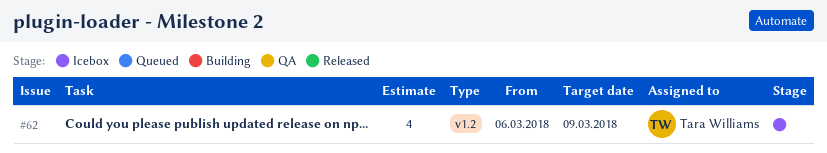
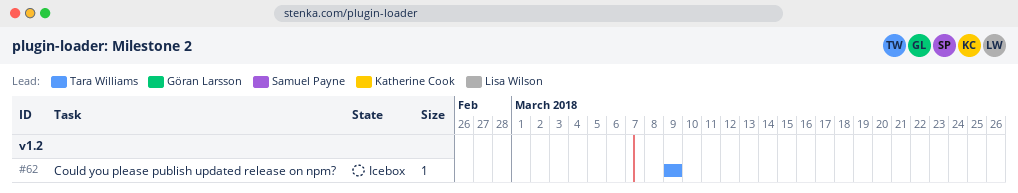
#62, estimate: 4 -> 1
#62, start: Mar 6 -> Mar 9

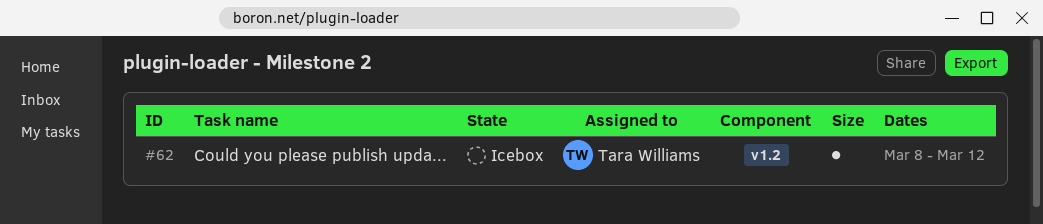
#62, start: Mar 9 -> Mar 8
#62, due: Mar 9 -> Mar 12

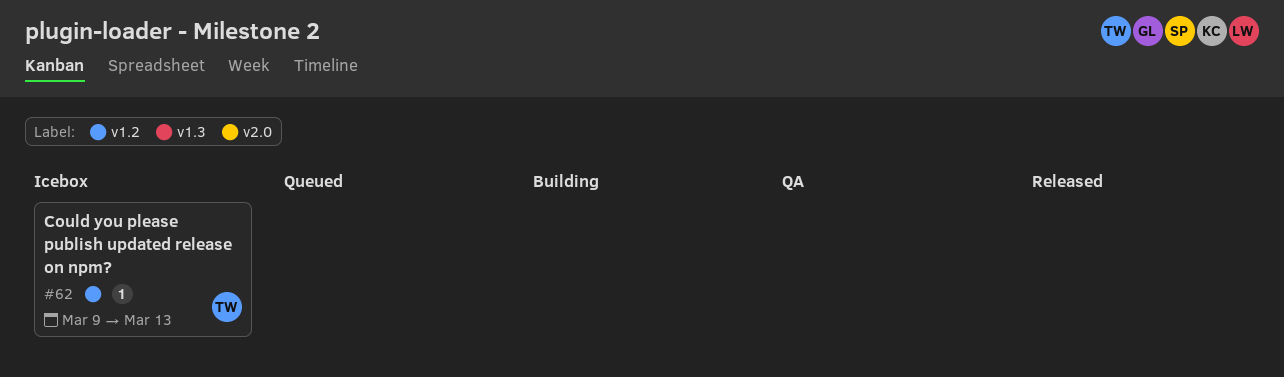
#62, start: Mar 8 -> Mar 9
#62, due: Mar 12 -> Mar 13

